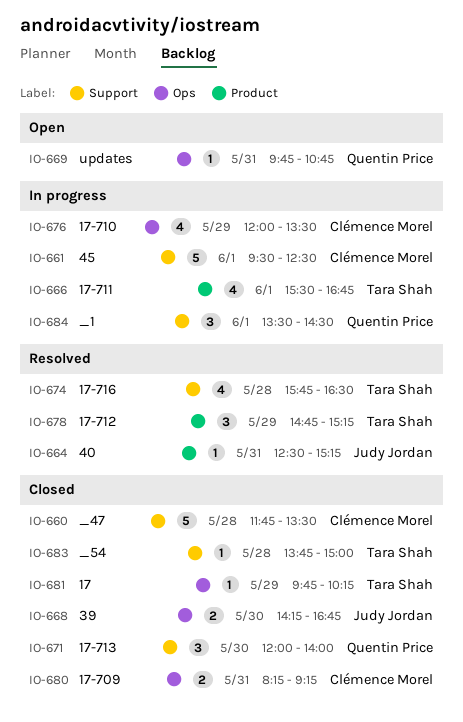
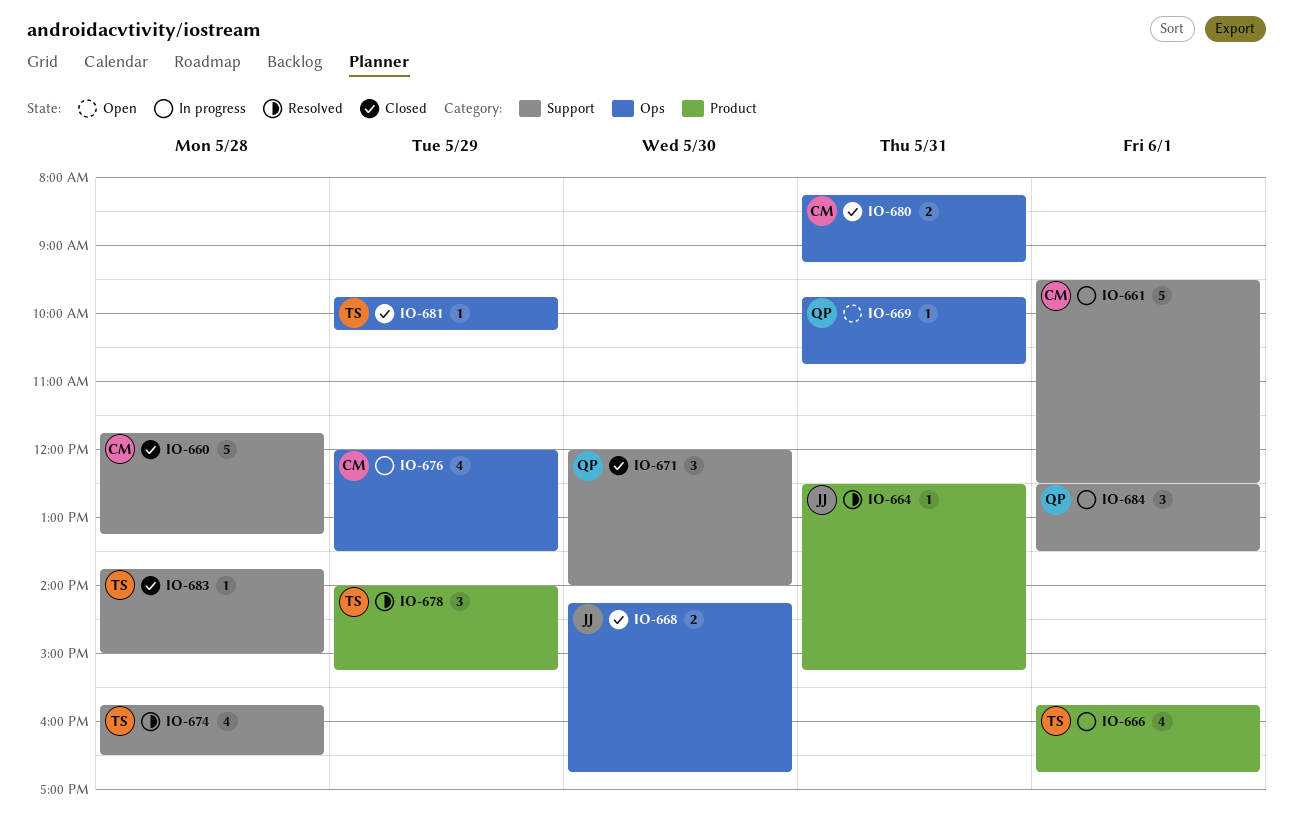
IO-660, ends: 13:30 -> 13:15
IO-666, begins: 15:30 -> 15:45
IO-678, begins: 14:45 -> 14:00
IO-684, begins: 13:30 -> 12:30
IO-684, ends: 14:30 -> 13:30

